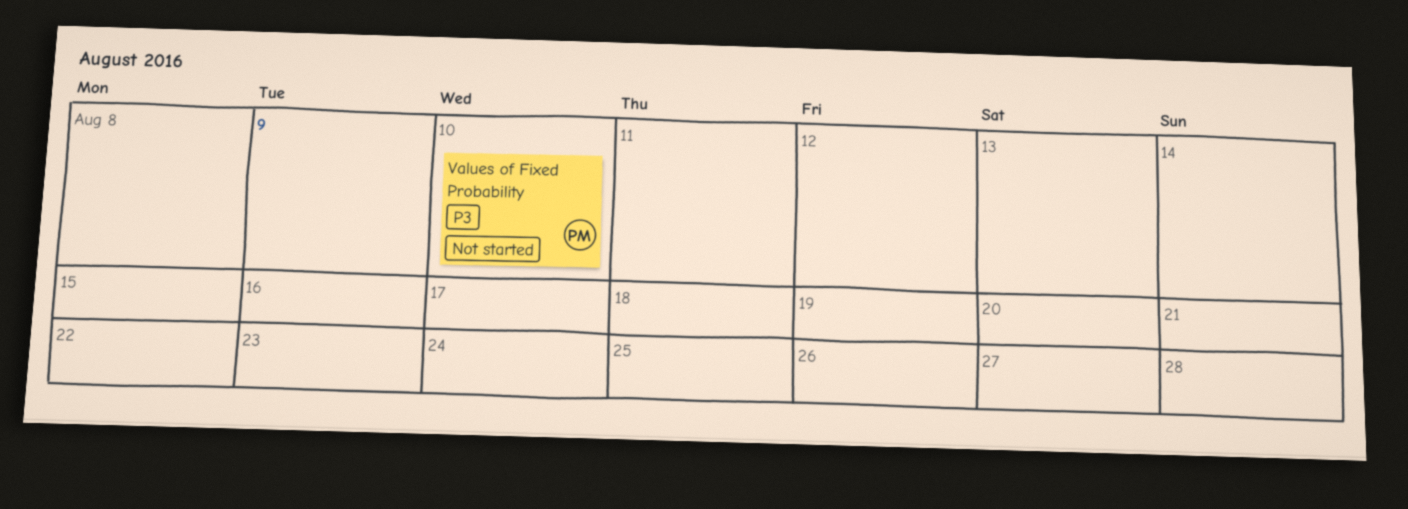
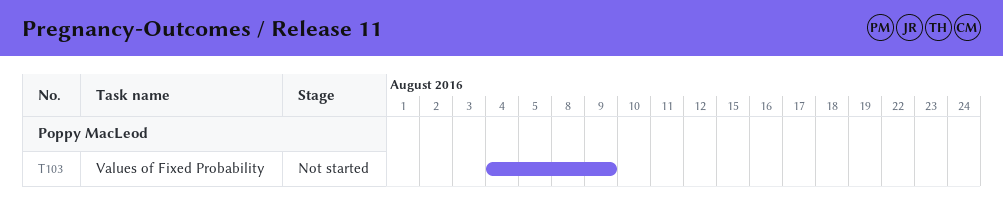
Values of Fixed Probability, due: Aug 10 -> Aug 9

